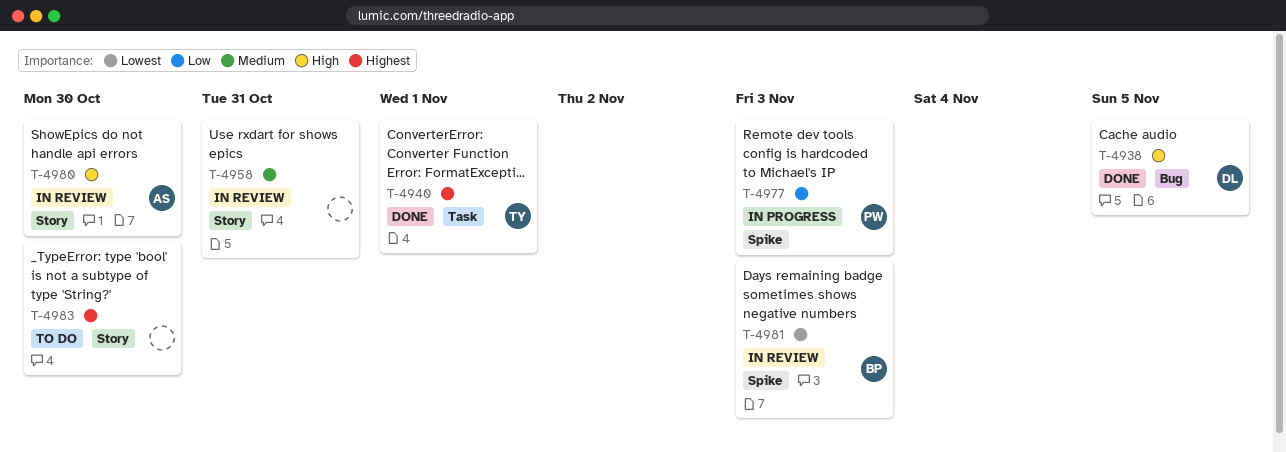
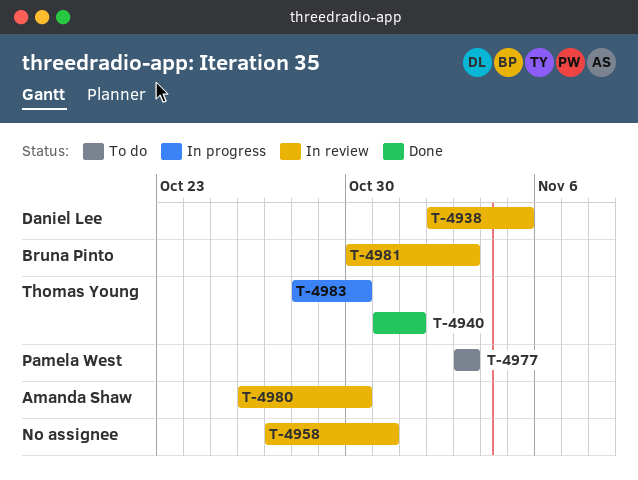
T-4938, status: Done -> In review
T-4977, status: In progress -> To do
T-4983, status: To do -> In progress
T-4983, owner: none -> Thomas Young

